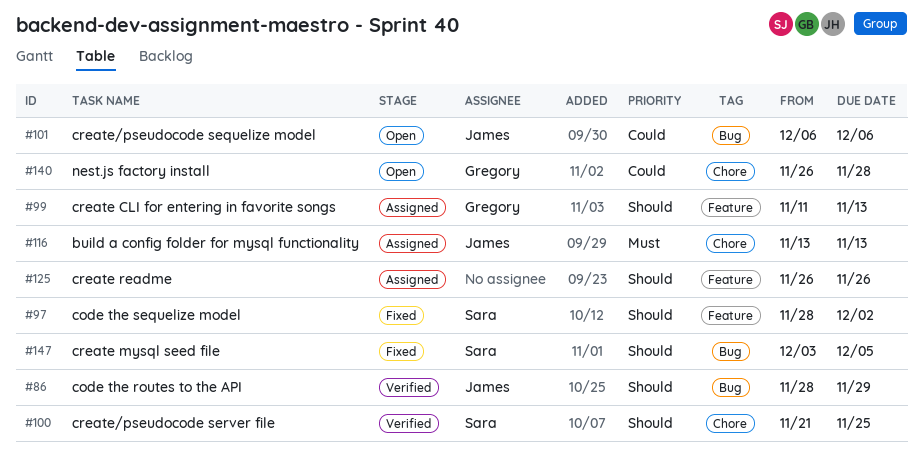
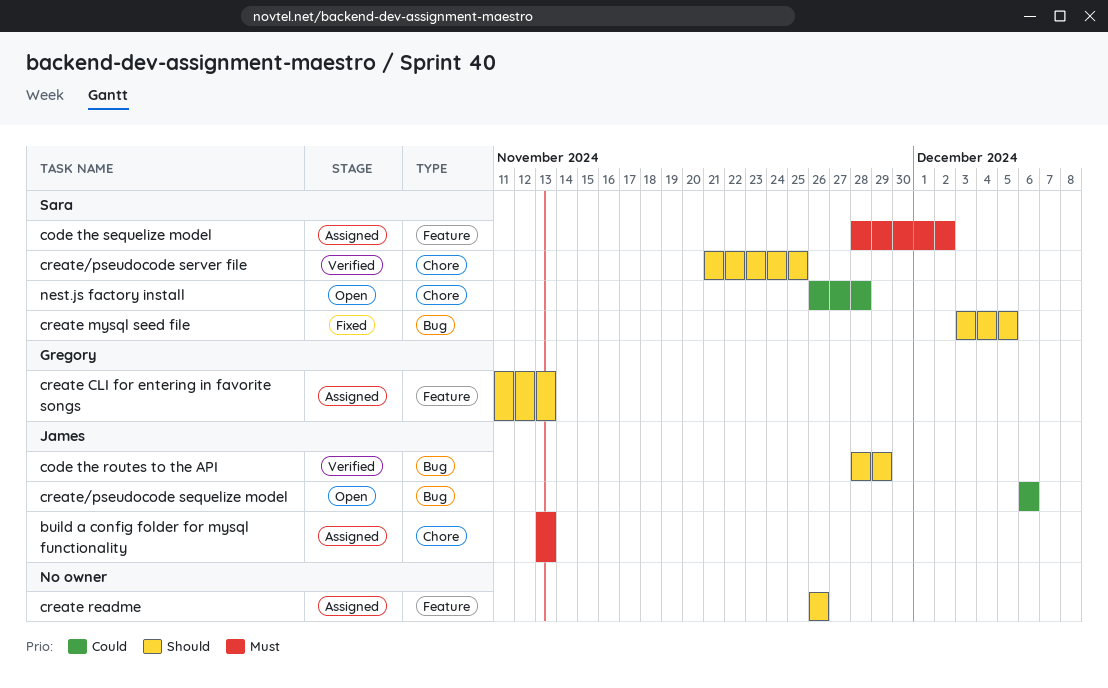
code the sequelize model, status: Fixed -> Assigned
code the sequelize model, priority: Should -> Must
nest.js factory install, owner: Gregory -> Sara

